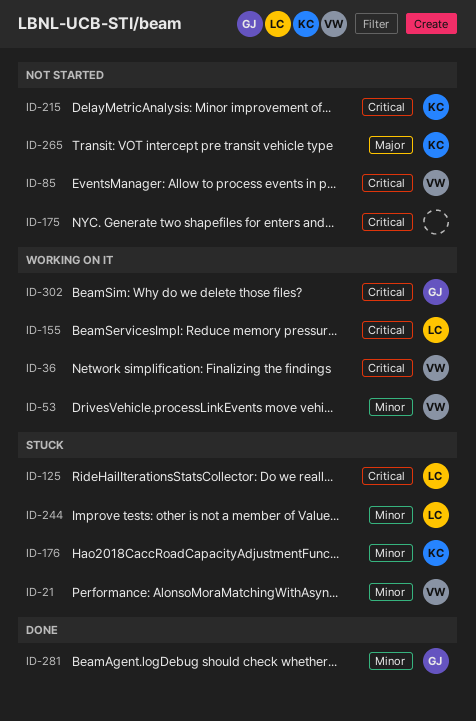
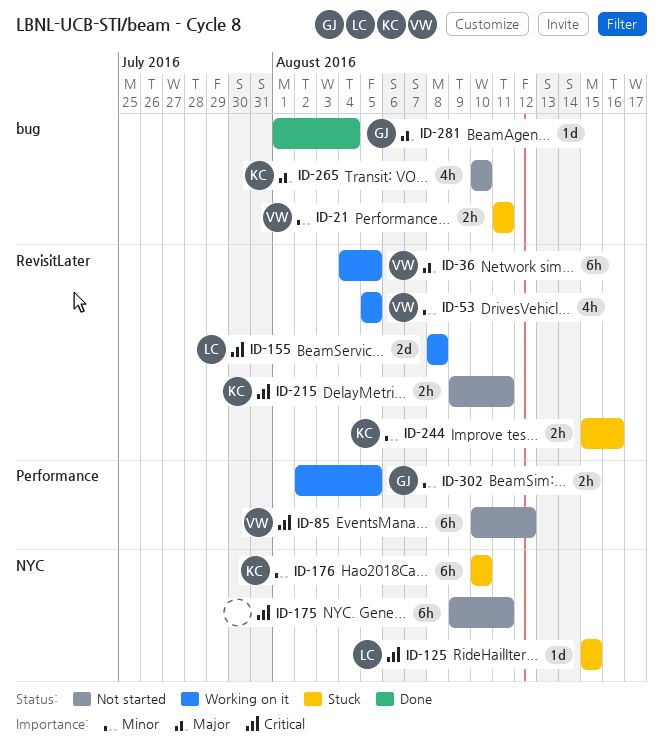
ID-36, priority: Critical -> Major
ID-244, owner: LC -> KC
ID-281, priority: Minor -> Major
ID-302, priority: Critical -> Minor

